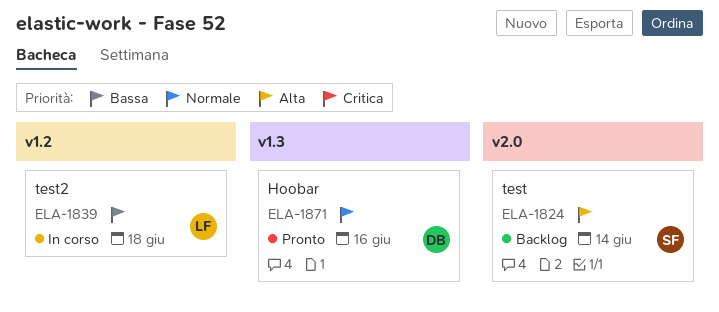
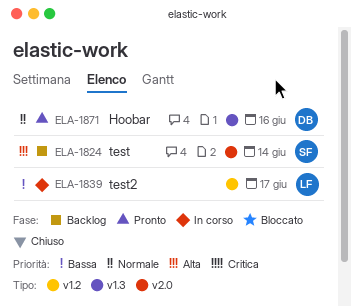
ELA-1839, due: Jun 18 -> Jun 17

